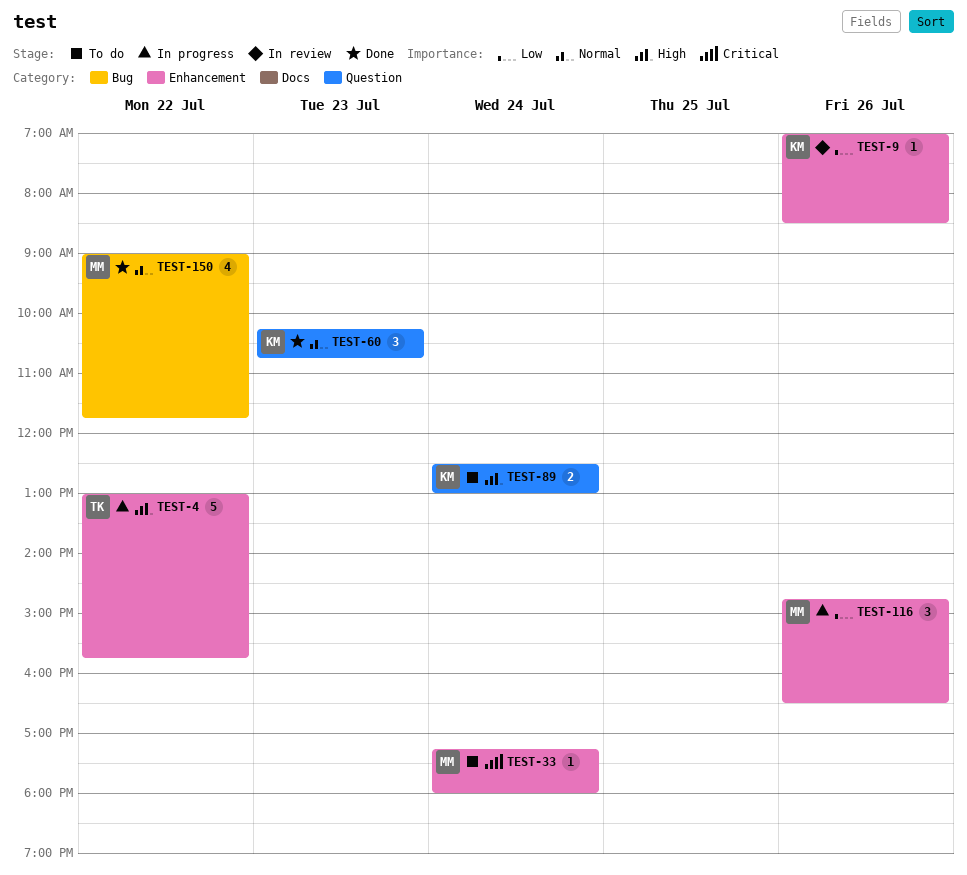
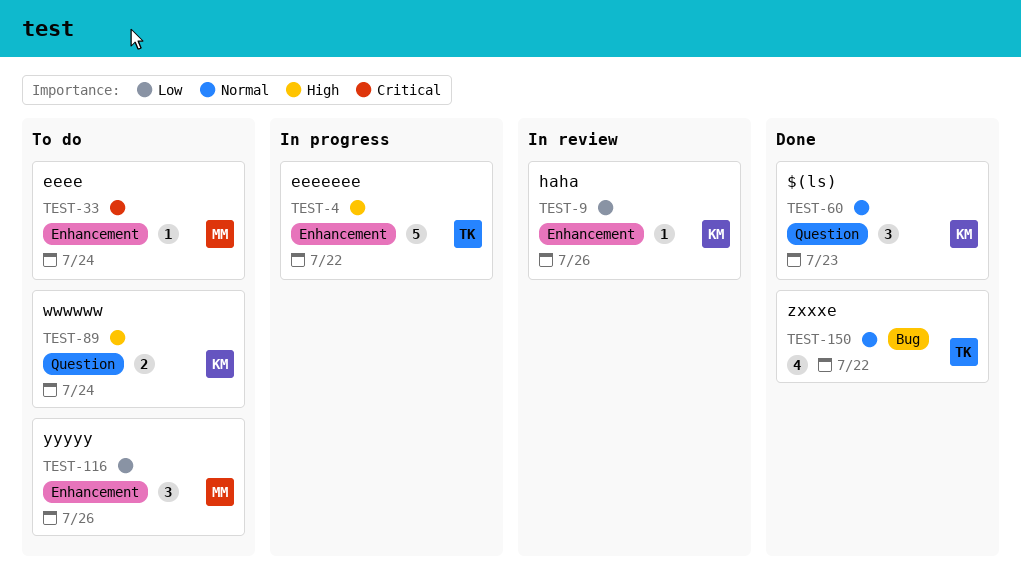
TEST-116, status: In progress -> To do
TEST-150, owner: MM -> TK

